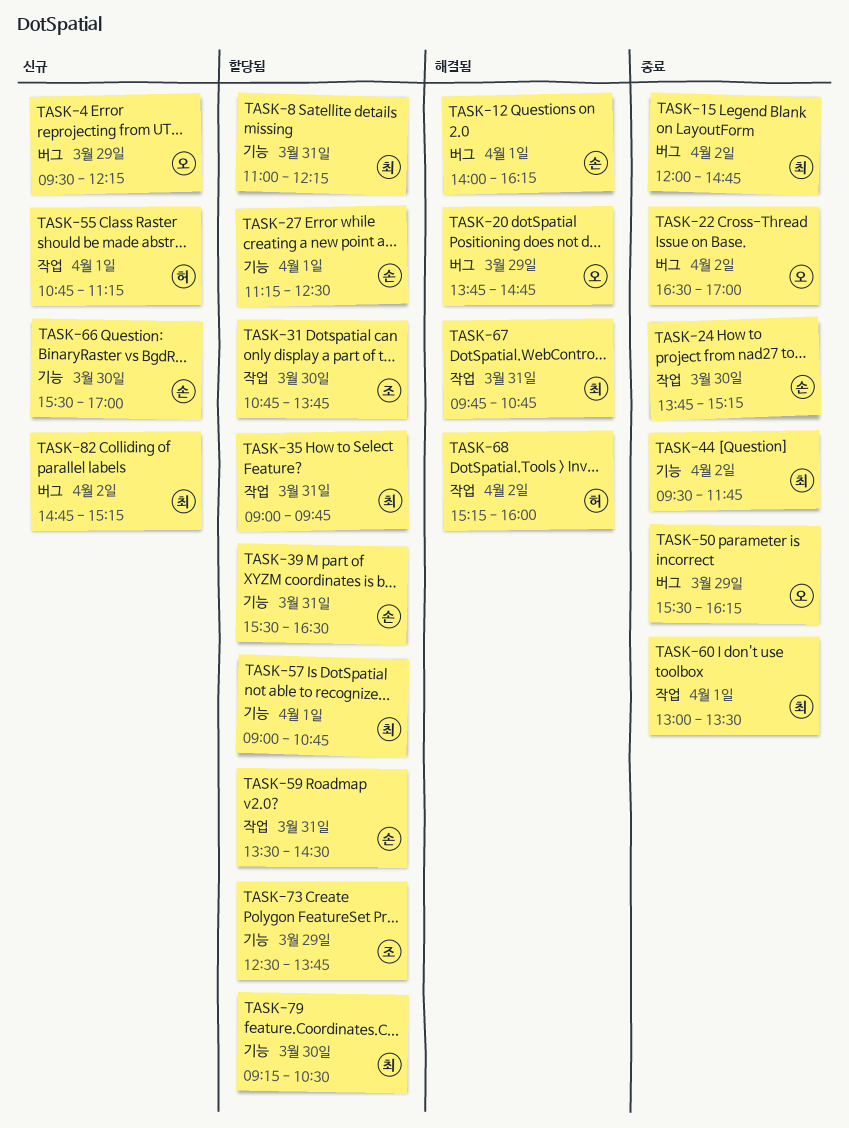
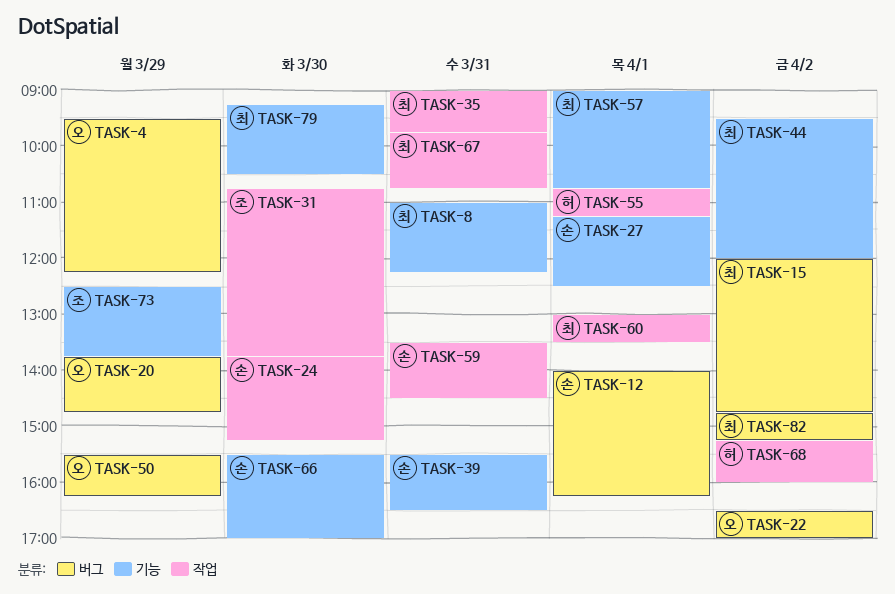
TASK-44, ends: 11:45 -> 12:00

